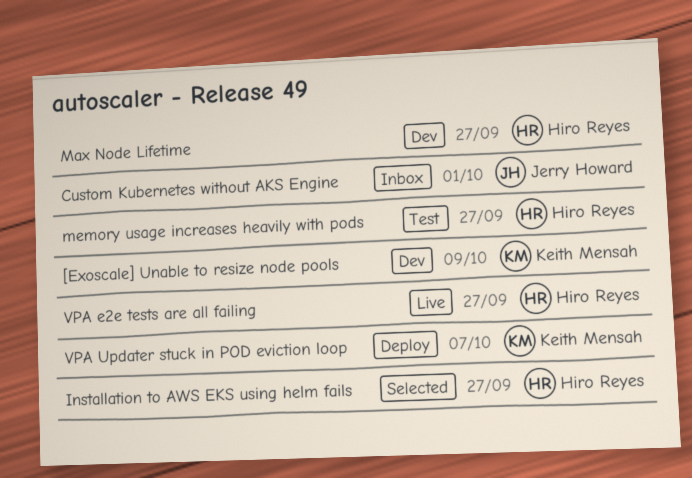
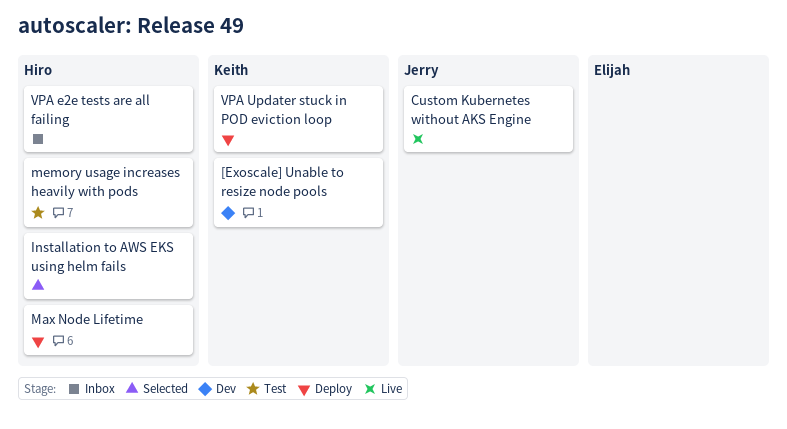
Custom Kubernetes without AKS Engine, status: Inbox -> Live
Max Node Lifetime, status: Dev -> Deploy
VPA e2e tests are all failing, status: Live -> Inbox

